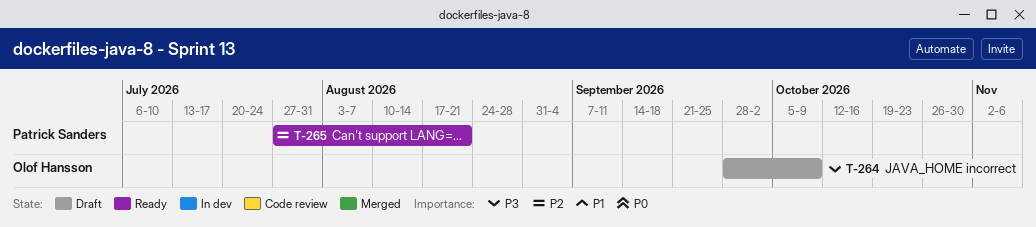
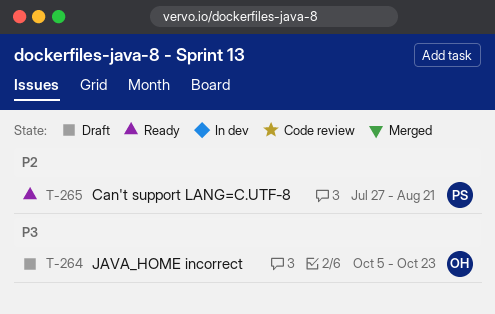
T-264, start: Sep 28 -> Oct 5
T-264, due: Oct 9 -> Oct 23

